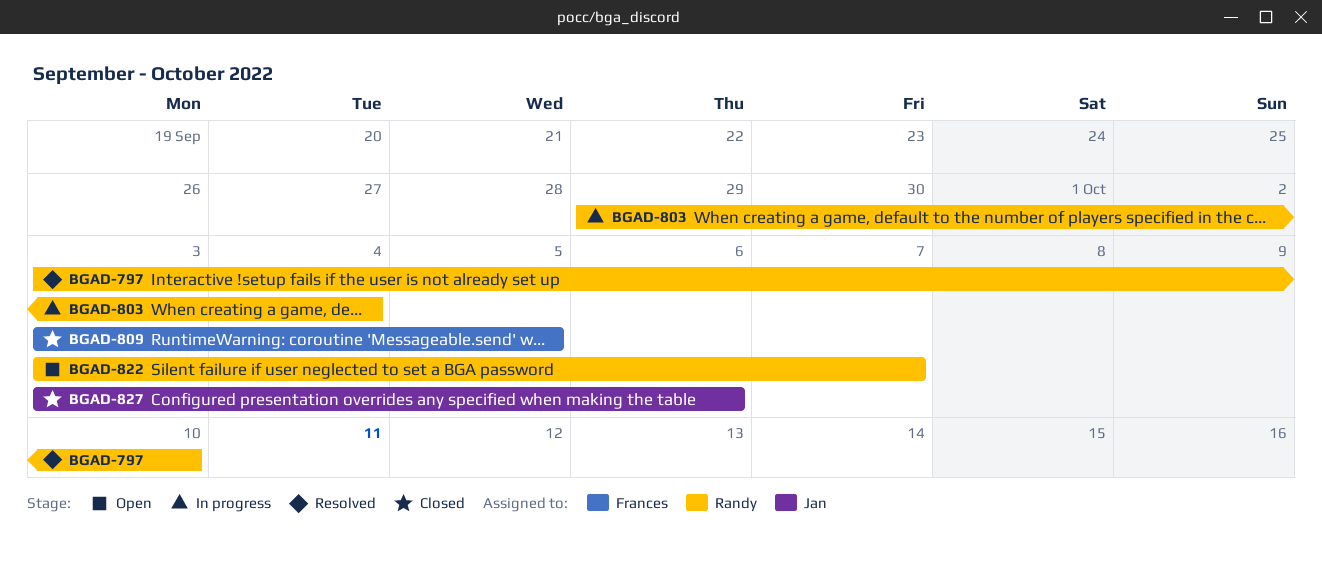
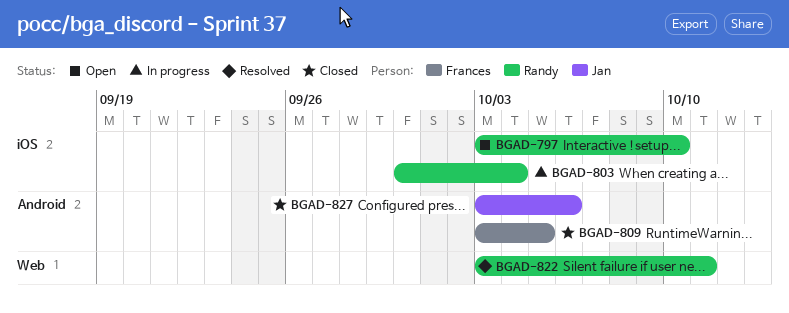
BGAD-797, status: Resolved -> Open
BGAD-803, start: Sep 29 -> Sep 30
BGAD-822, status: Open -> Resolved
BGAD-822, due: Oct 7 -> Oct 11

